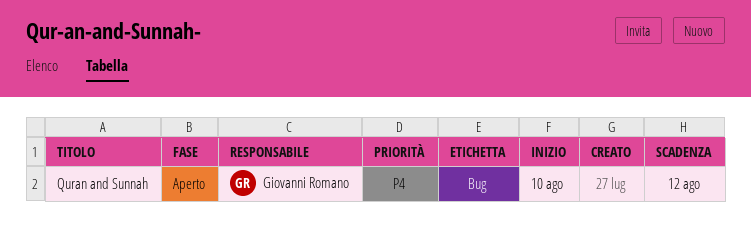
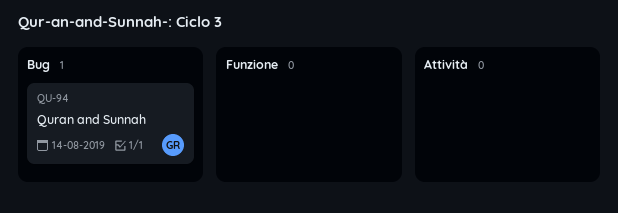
Quran and Sunnah, due: Aug 12 -> Aug 14

